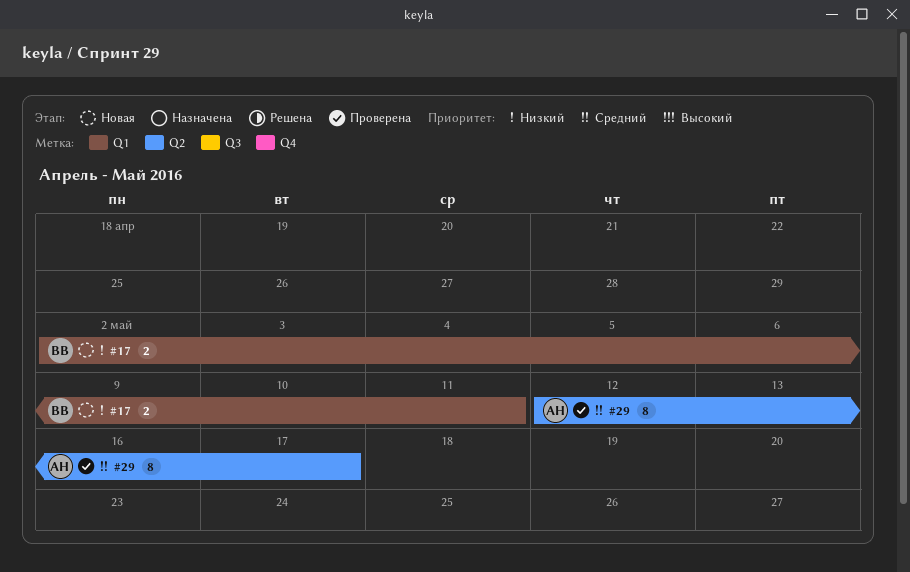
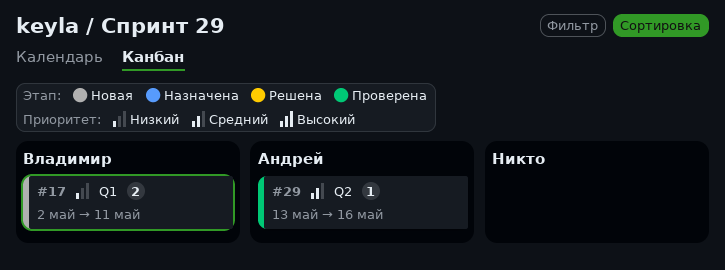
#29, estimate: 8 -> 1
#29, start: May 12 -> May 13
#29, due: May 17 -> May 16

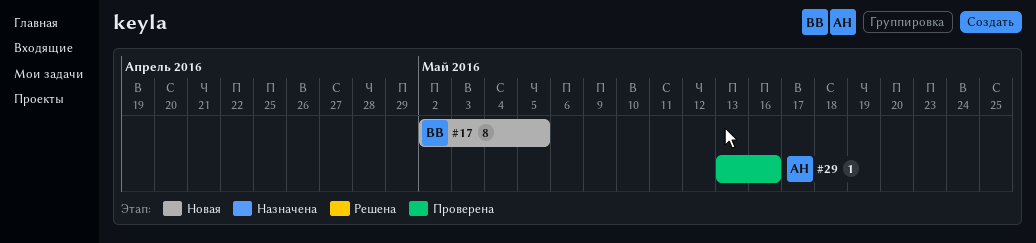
#17, estimate: 2 -> 8
#17, due: May 11 -> May 5

